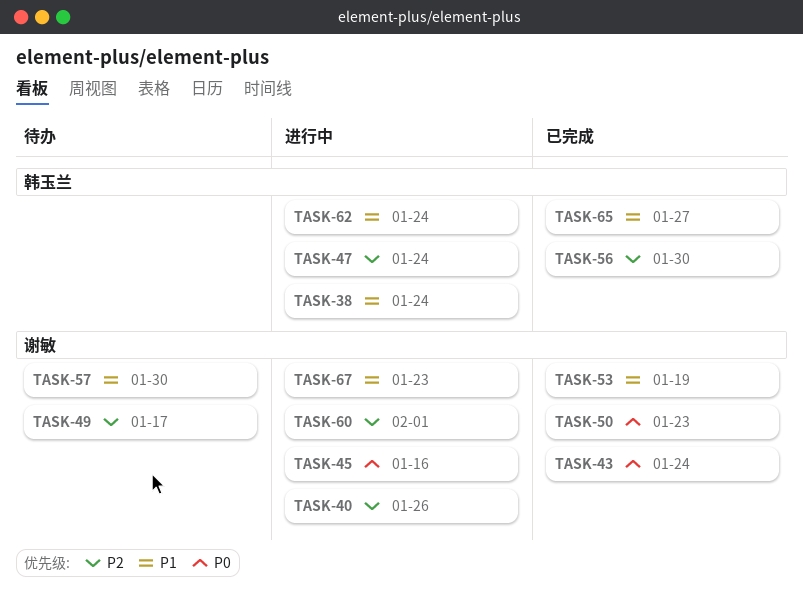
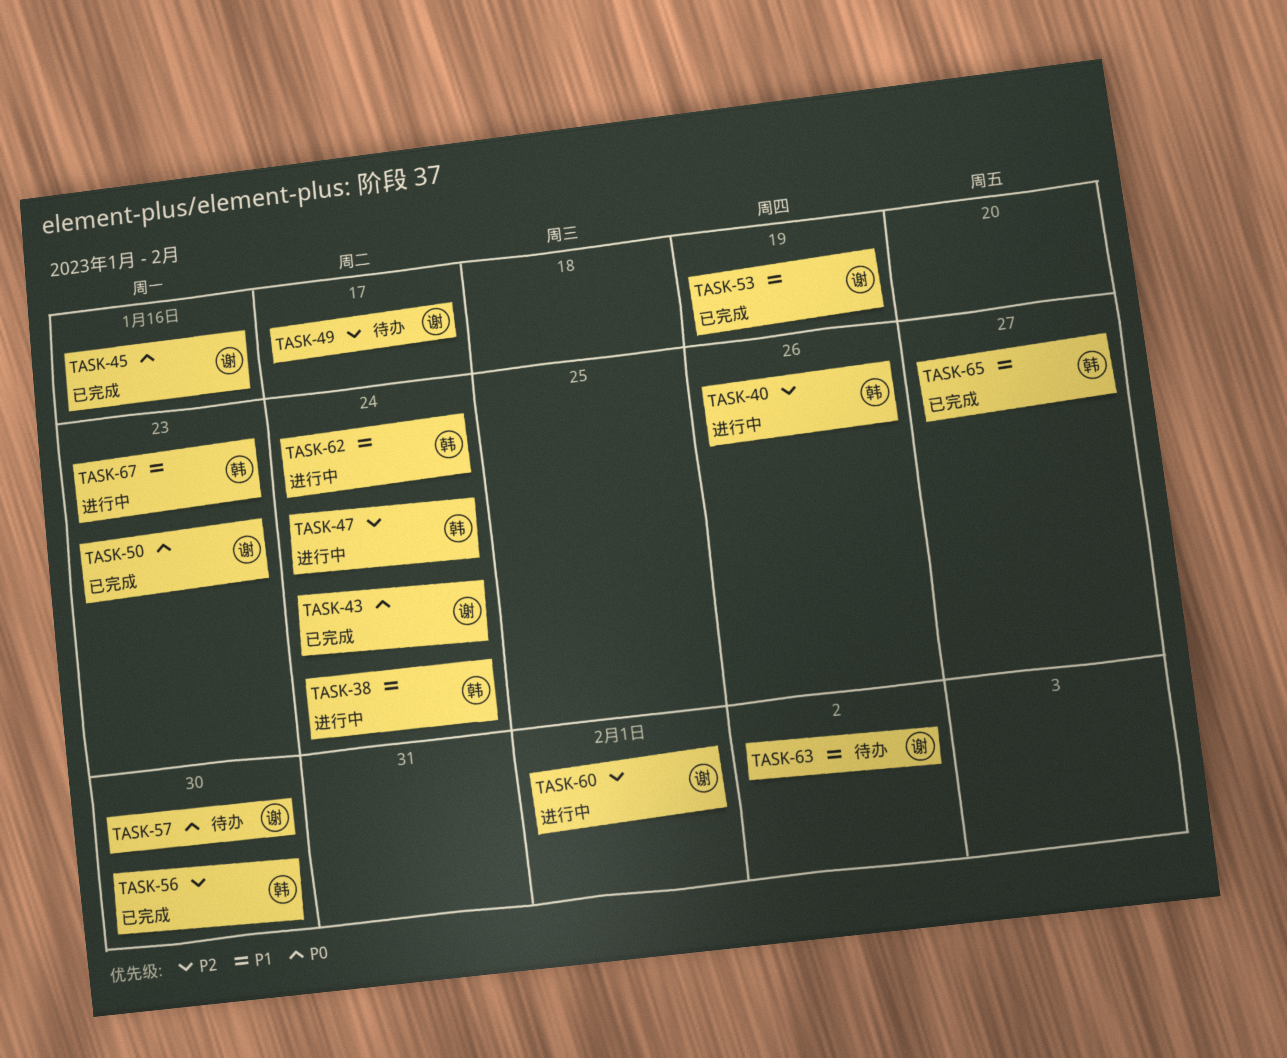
TASK-40, owner: 谢敏 -> 韩玉兰
TASK-45, status: 进行中 -> 已完成
TASK-57, priority: P1 -> P0
TASK-63: none -> present
TASK-67, owner: 谢敏 -> 韩玉兰

